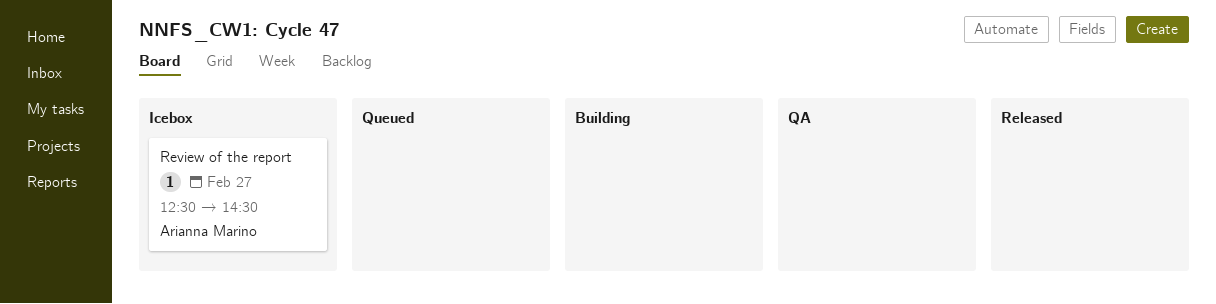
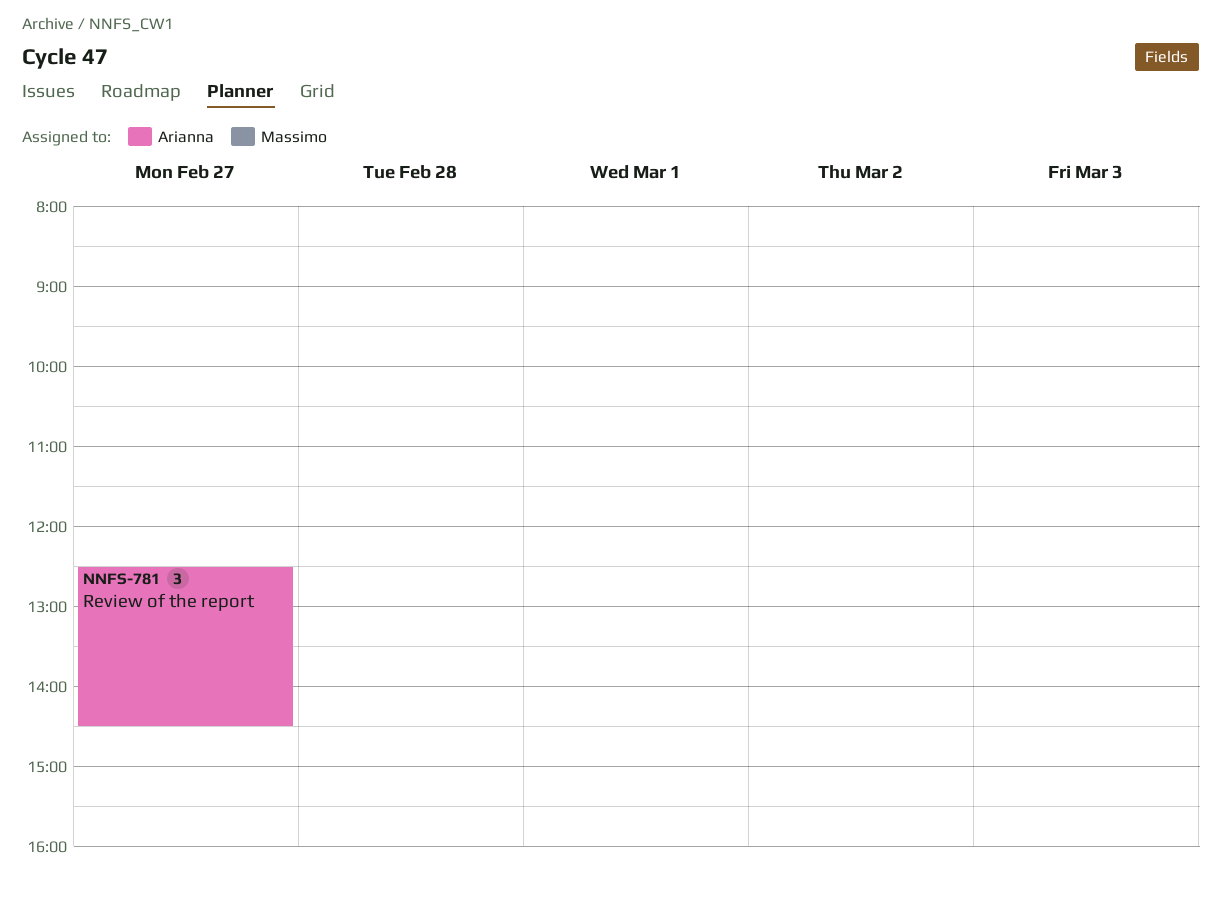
Review of the report, estimate: 1 -> 3

